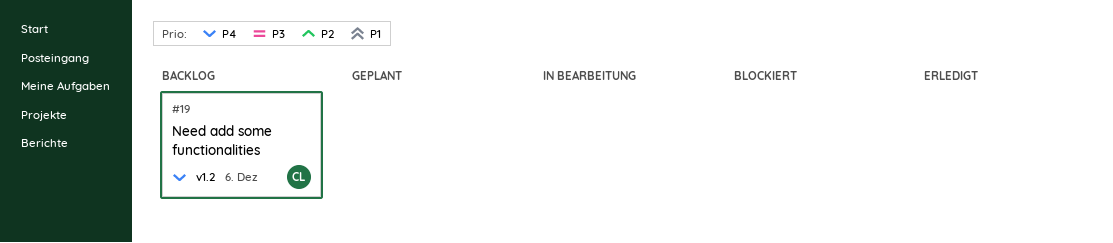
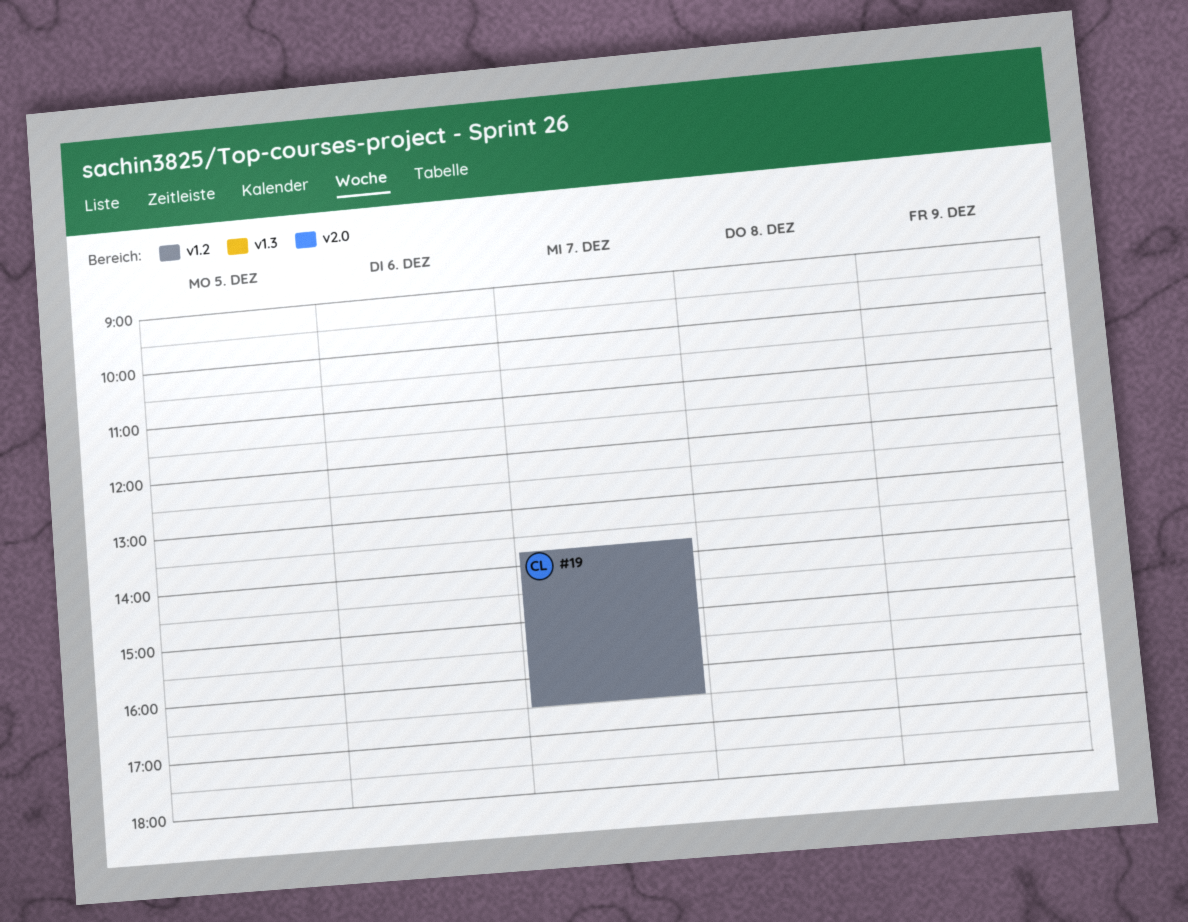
#19, day: Dec 6 -> Dec 7

